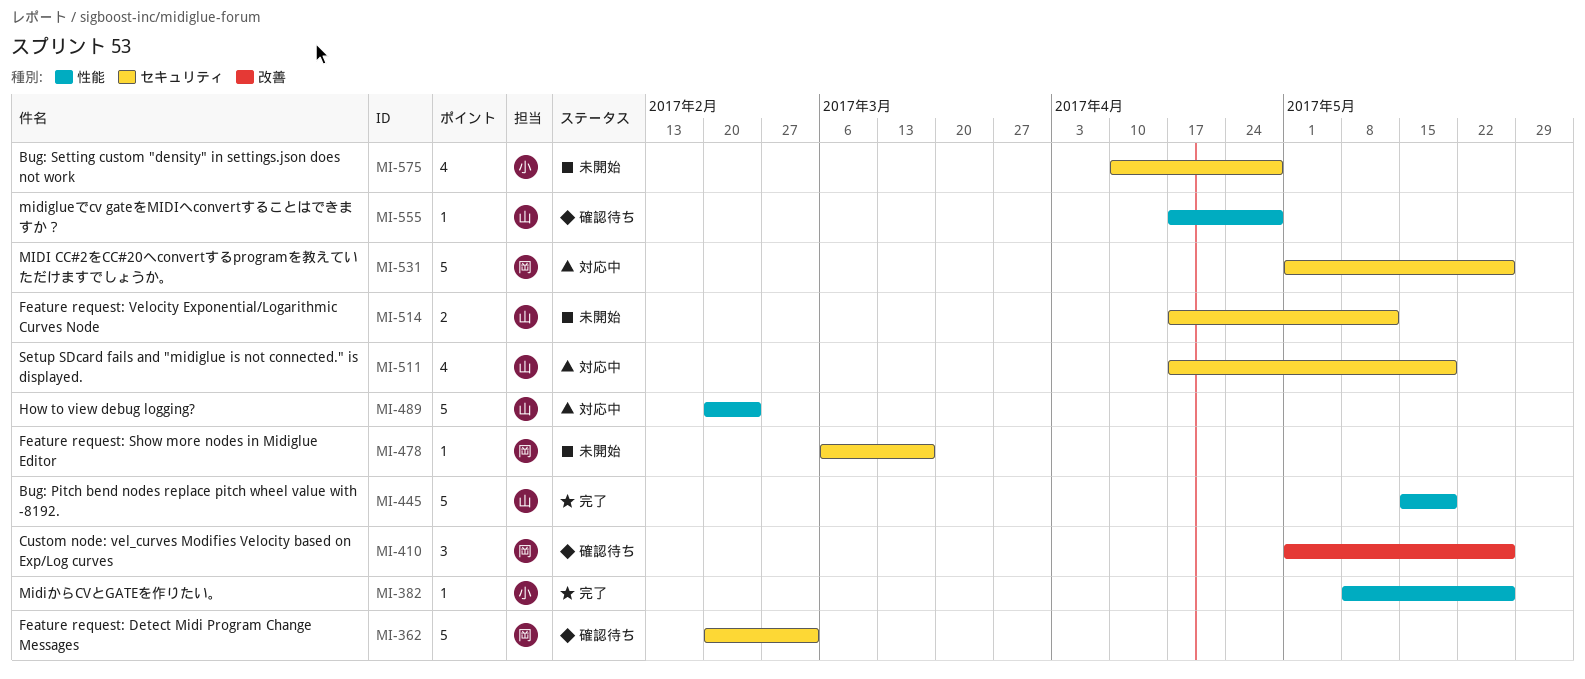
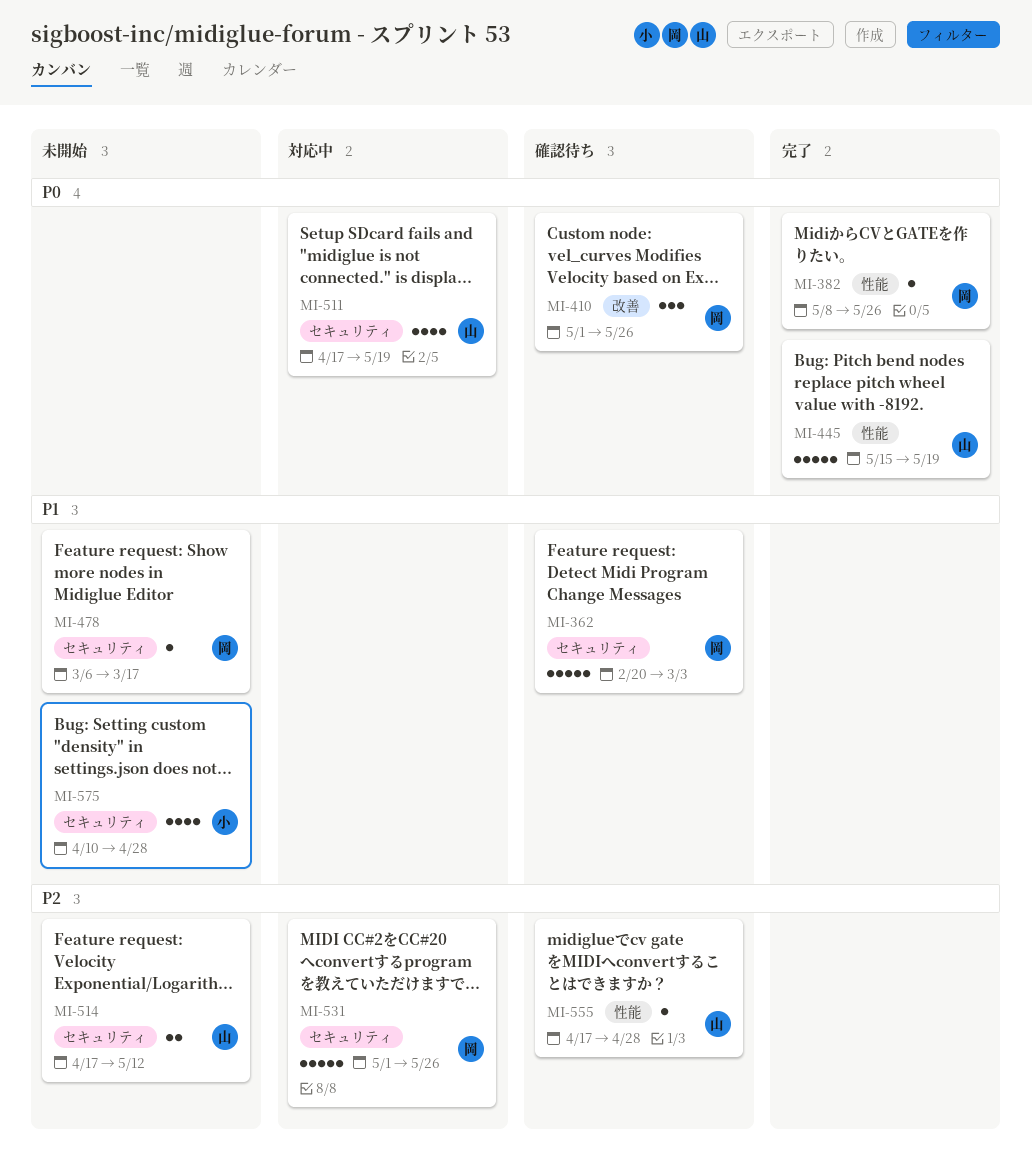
MI-382, owner: 小 -> 岡
MI-489: present -> none

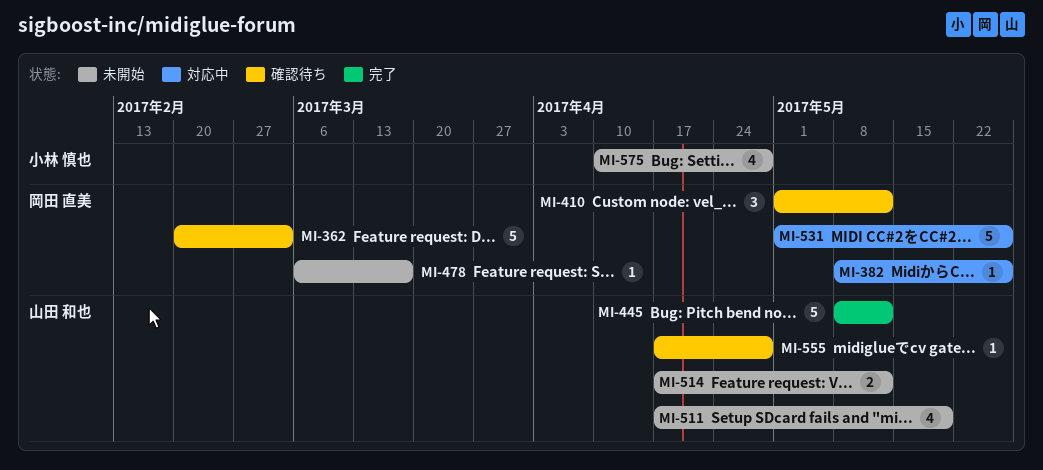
MI-382, status: 完了 -> 対応中
MI-410, due: May 26 -> May 12
MI-445, start: May 15 -> May 8
MI-445, due: May 19 -> May 12
MI-511, status: 対応中 -> 未開始

